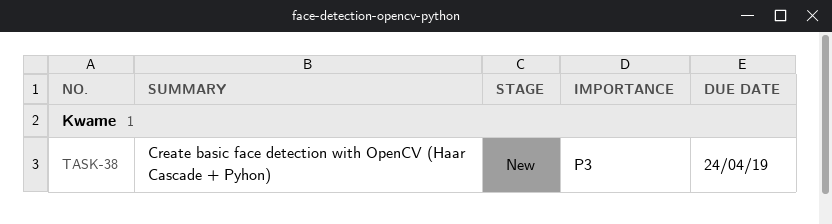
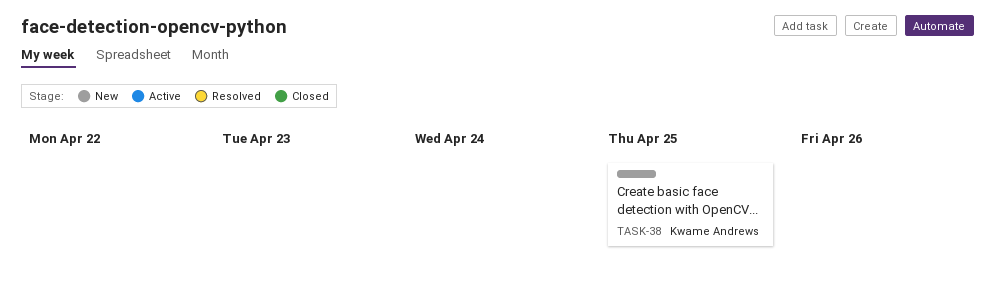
TASK-38, due: Apr 24 -> Apr 25

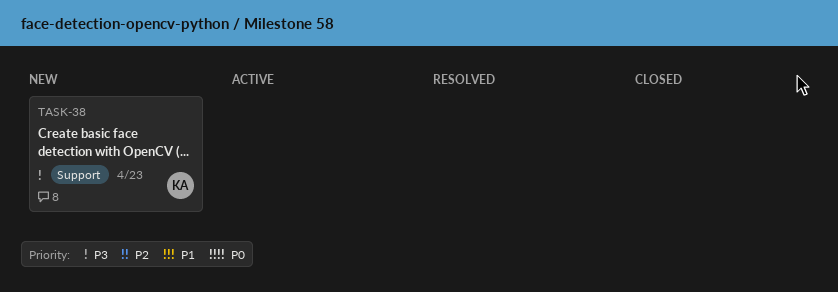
TASK-38, due: Apr 25 -> Apr 23

